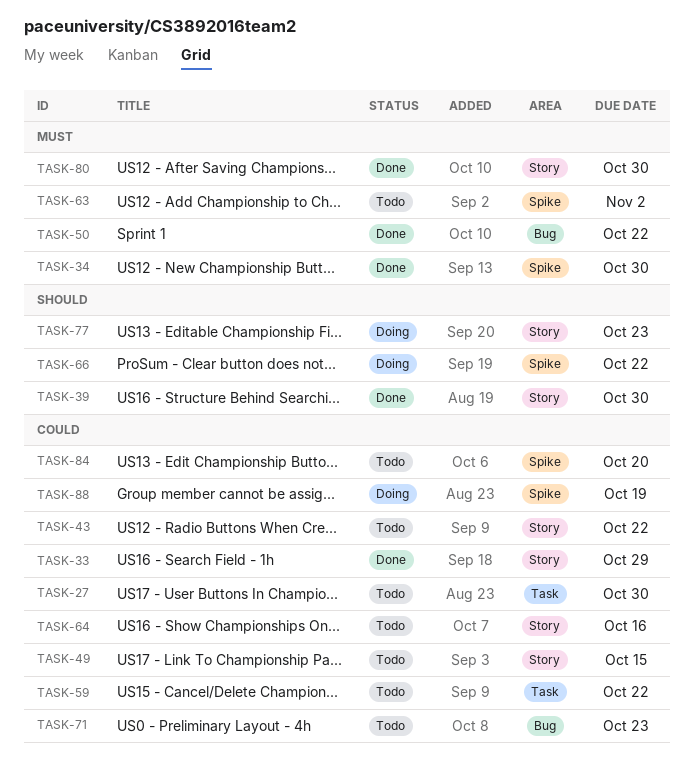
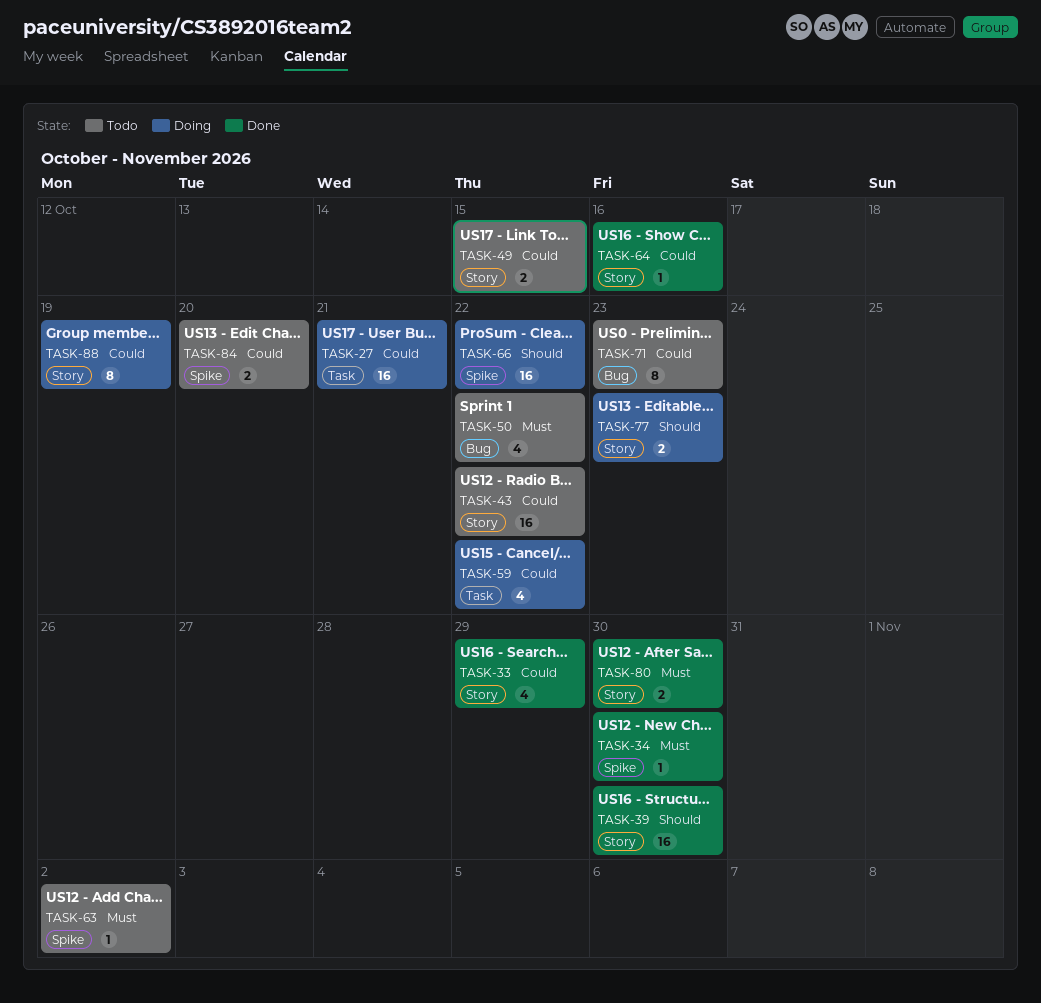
TASK-27, status: Todo -> Doing
TASK-27, due: Oct 30 -> Oct 21
TASK-50, status: Done -> Todo
TASK-59, status: Todo -> Doing
TASK-64, status: Todo -> Done
TASK-88, label: Spike -> Story

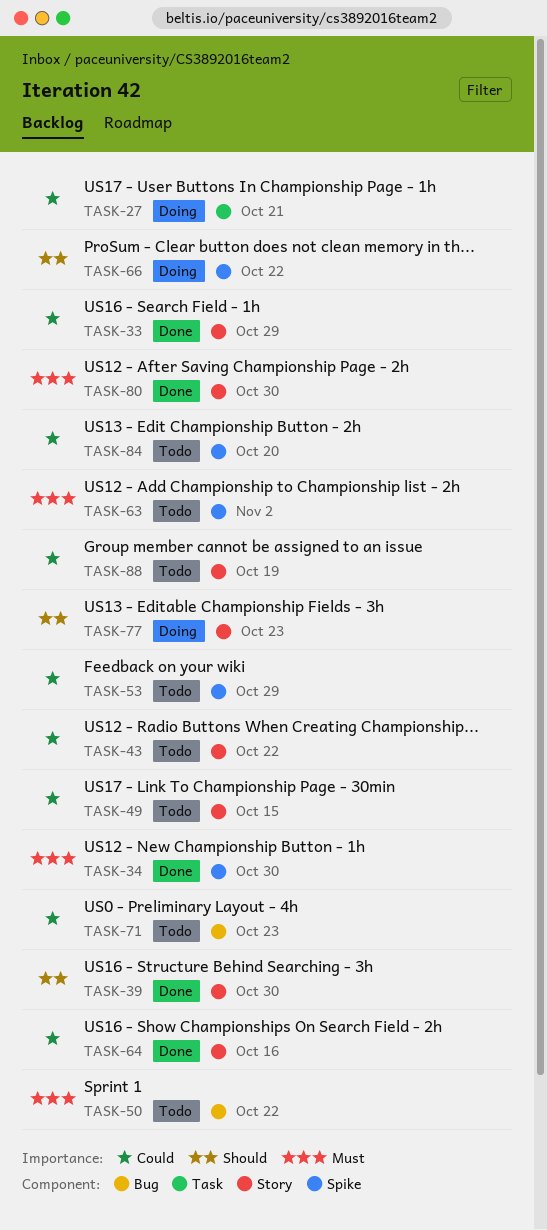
TASK-53: none -> present
TASK-59: present -> none
TASK-88, status: Doing -> Todo

